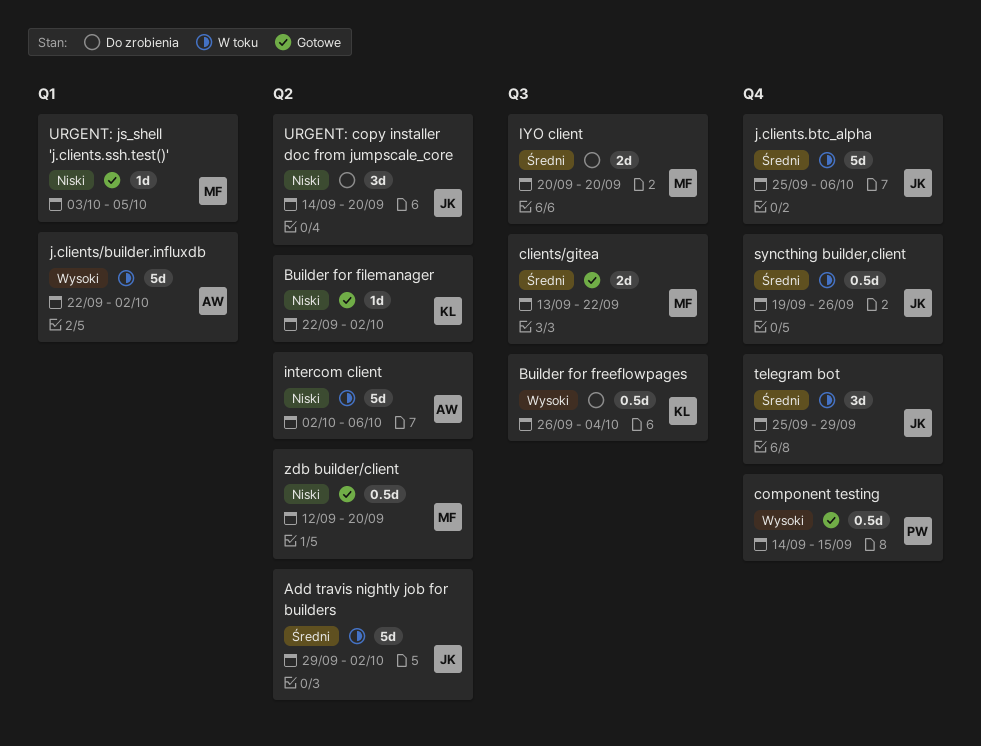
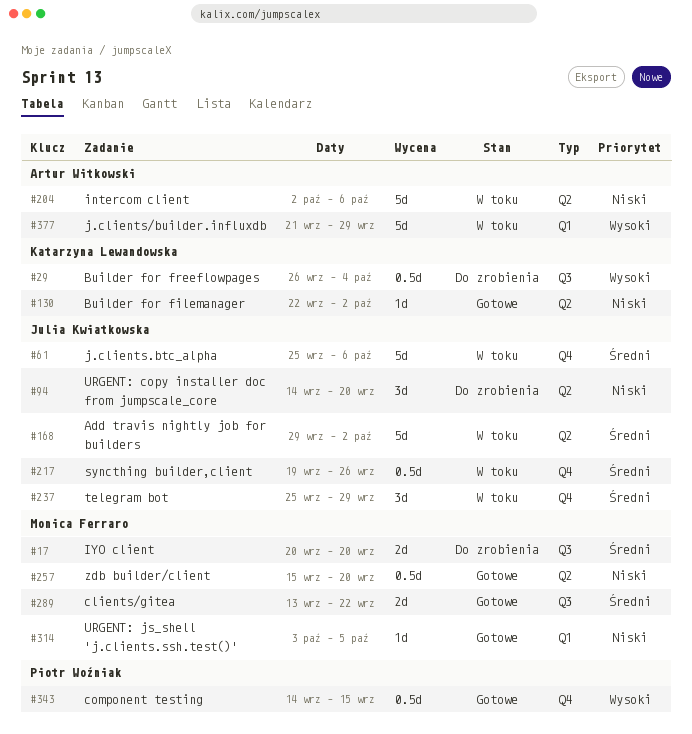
j.clients/builder.influxdb, start: Sep 22 -> Sep 21
j.clients/builder.influxdb, due: Oct 2 -> Sep 29
zdb builder/client, start: Sep 12 -> Sep 15

